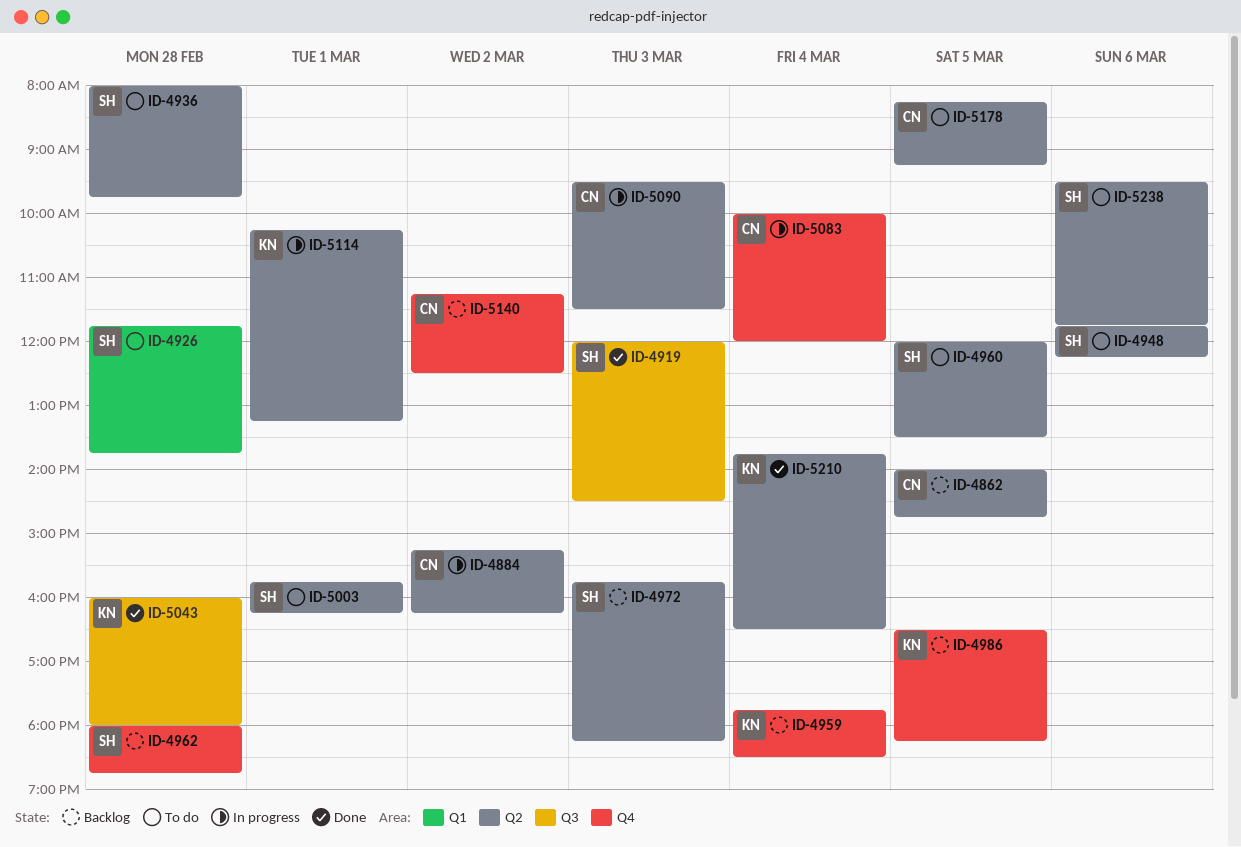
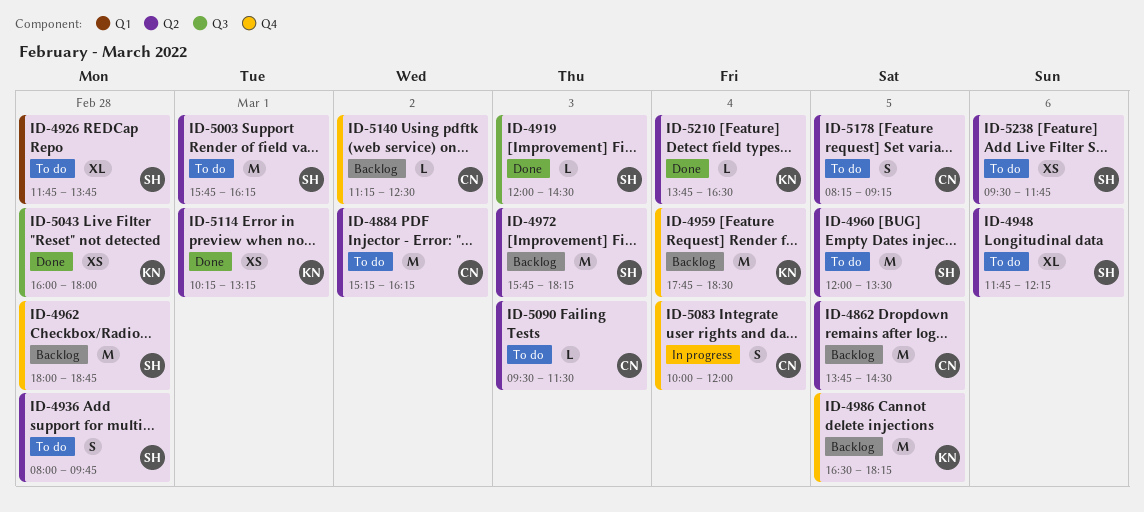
ID-4862, begins: 14:00 -> 13:45
ID-4862, ends: 14:45 -> 14:30
ID-4884, status: In progress -> To do
ID-5090, status: In progress -> To do
ID-5114, status: In progress -> Done

